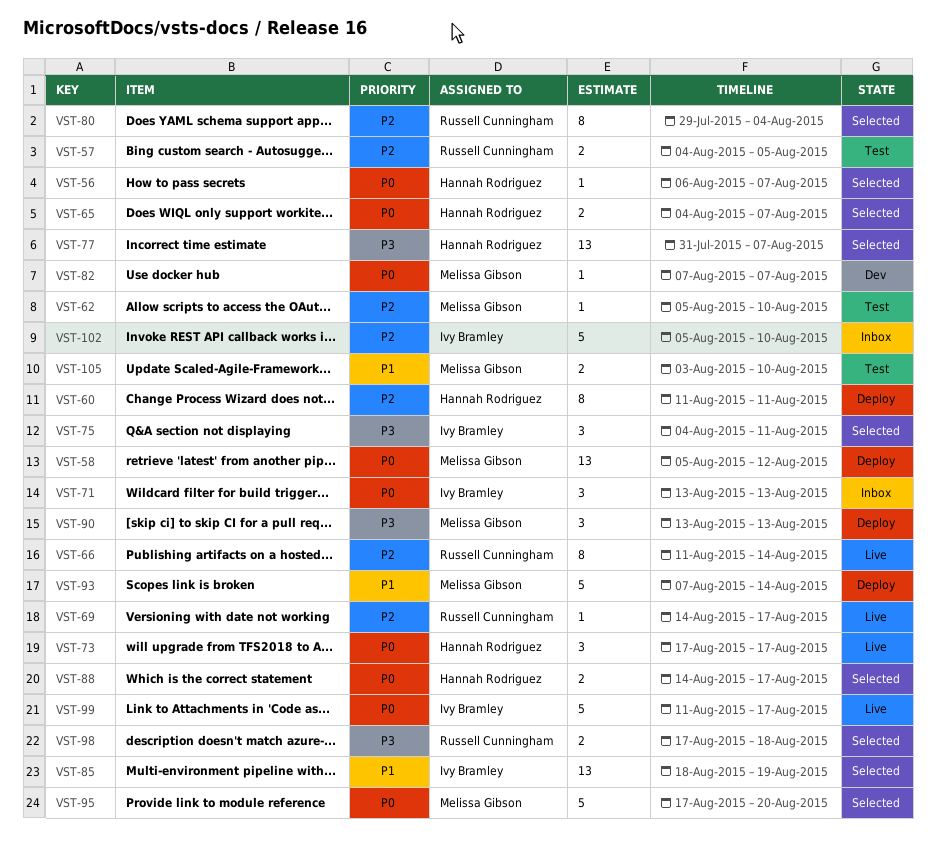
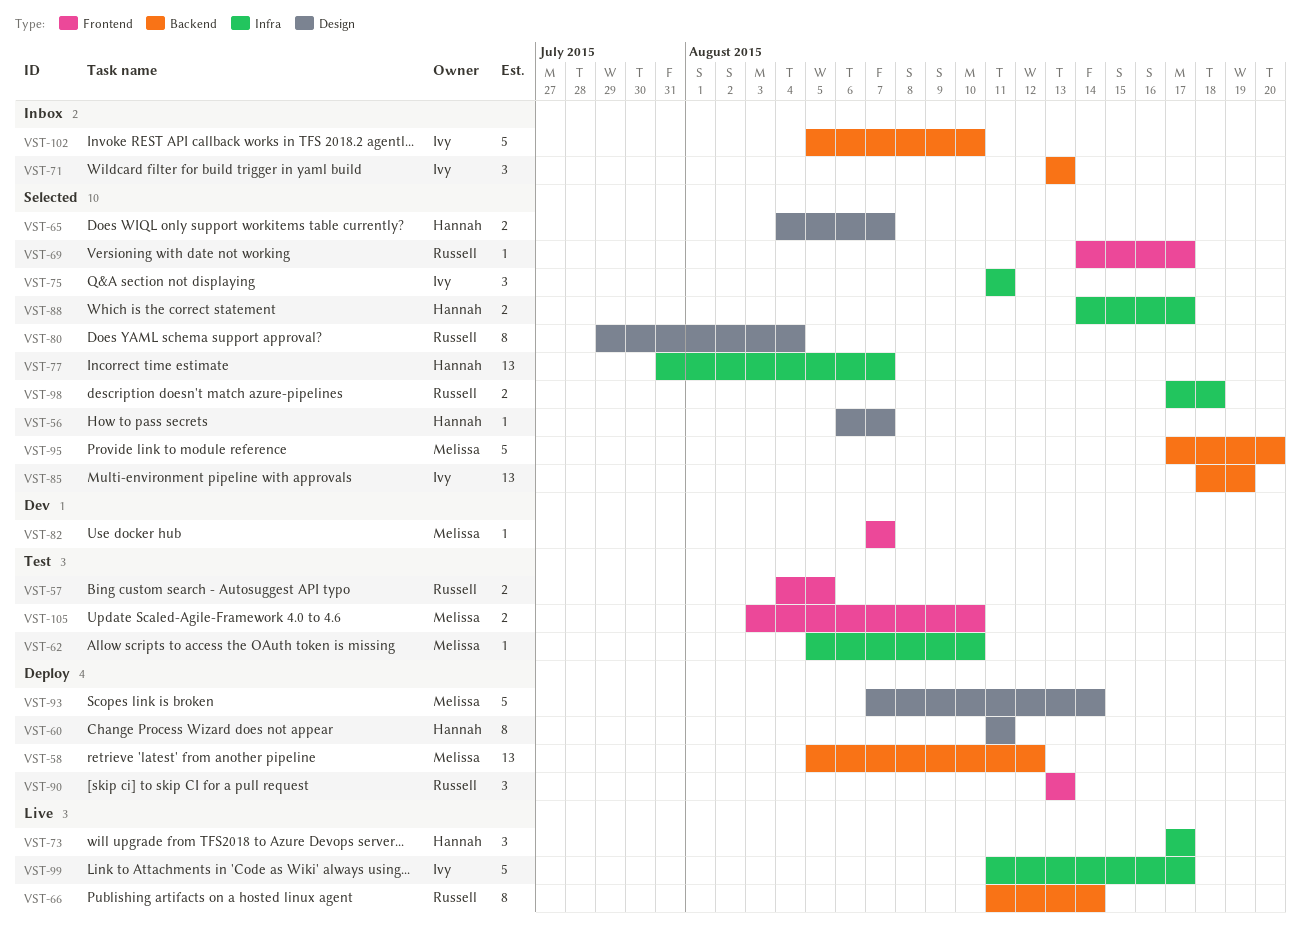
VST-69, status: Live -> Selected
VST-75, start: Aug 4 -> Aug 11
VST-90, owner: Melissa Gibson -> Russell Cunningham

